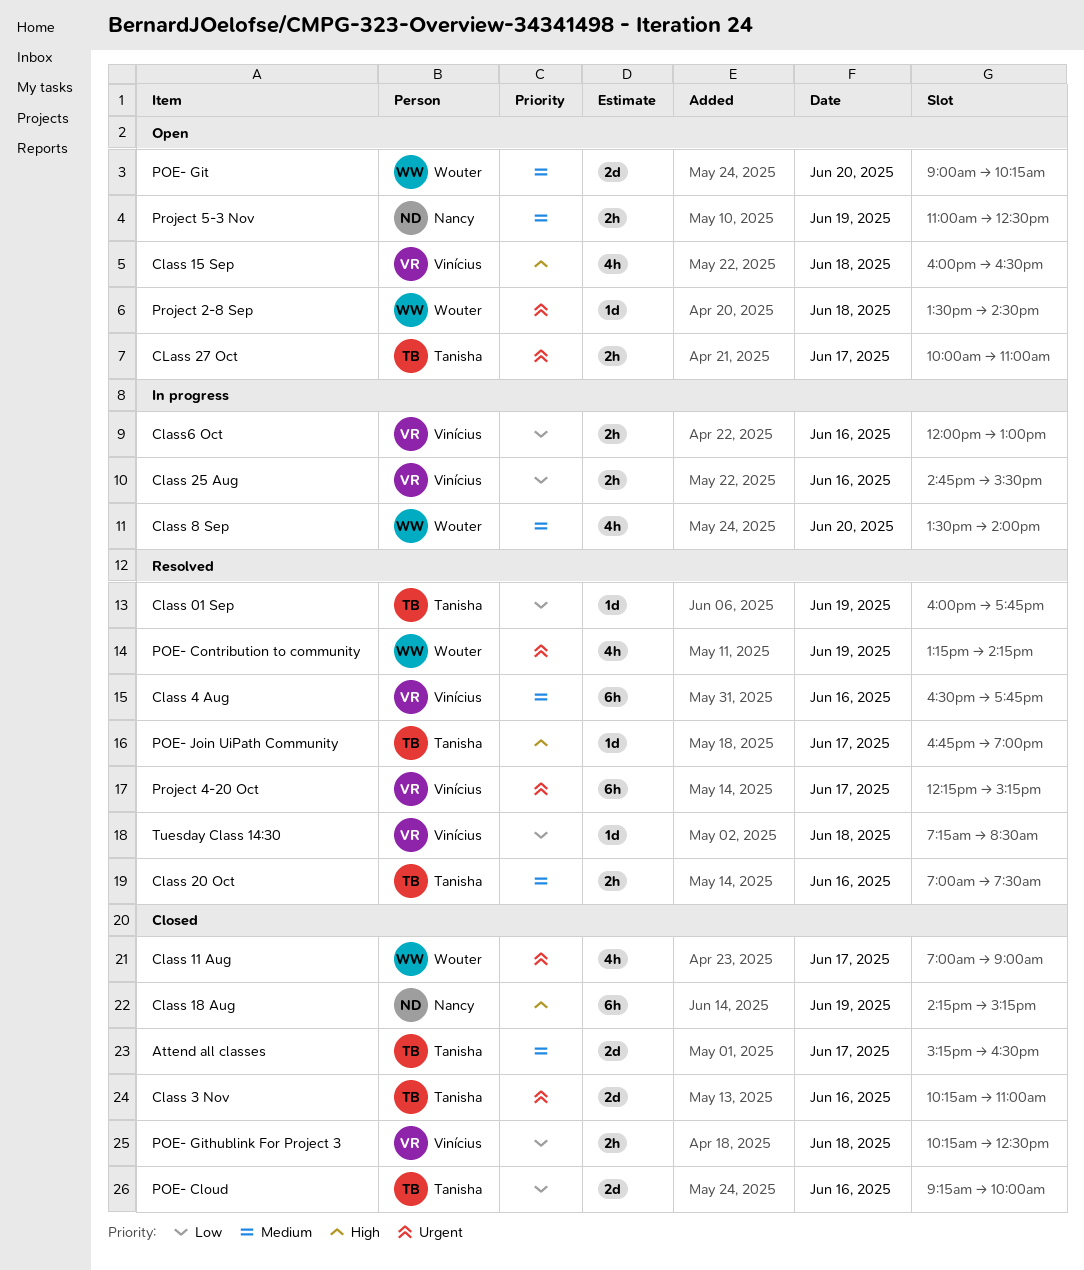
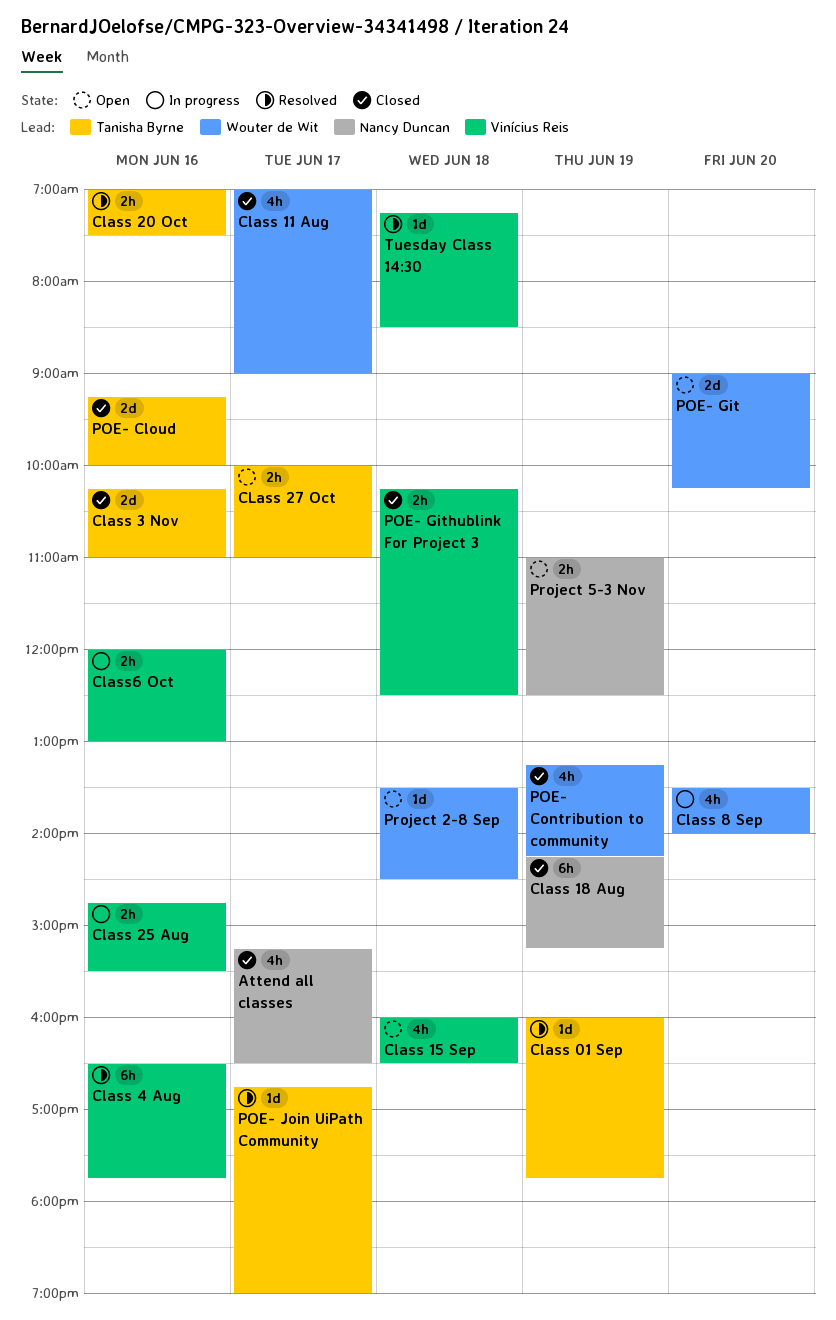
Attend all classes, owner: Tanisha Byrne -> Nancy Duncan
Attend all classes, estimate: 2d -> 4h
POE- Contribution to community, status: Resolved -> Closed
Project 4-20 Oct: present -> none

